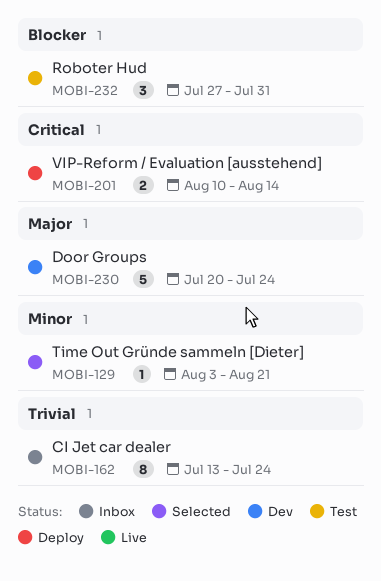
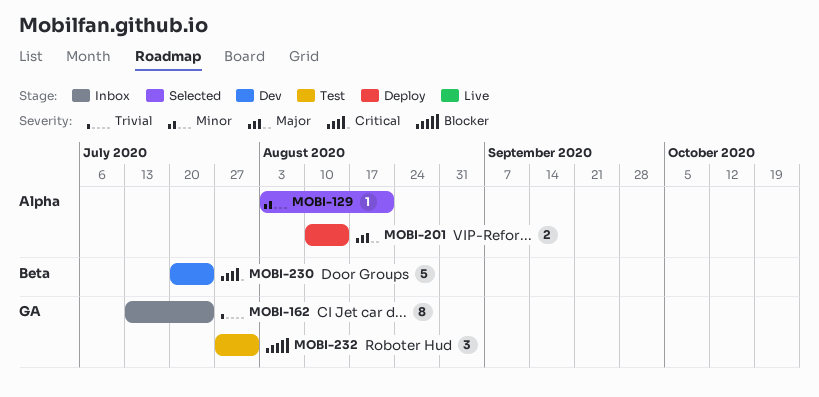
MOBI-201, priority: Critical -> Major
MOBI-230, priority: Major -> Critical

